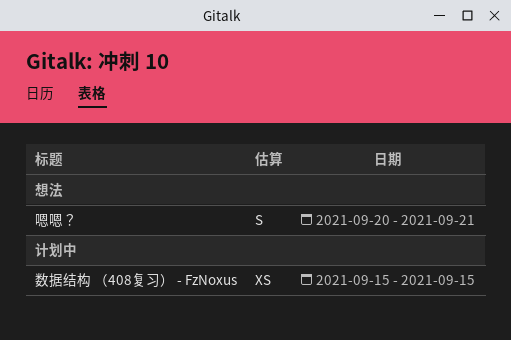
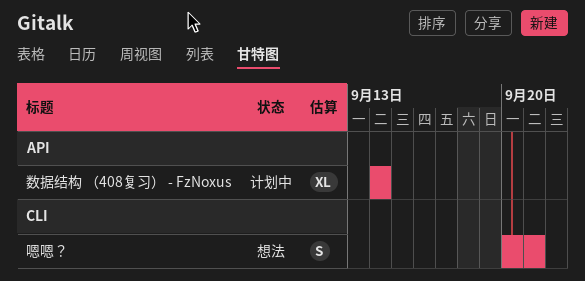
数据结构 （408复习） - FzNoxus, estimate: XS -> XL
数据结构 （408复习） - FzNoxus, start: Sep 15 -> Sep 14
数据结构 （408复习） - FzNoxus, due: Sep 15 -> Sep 14

